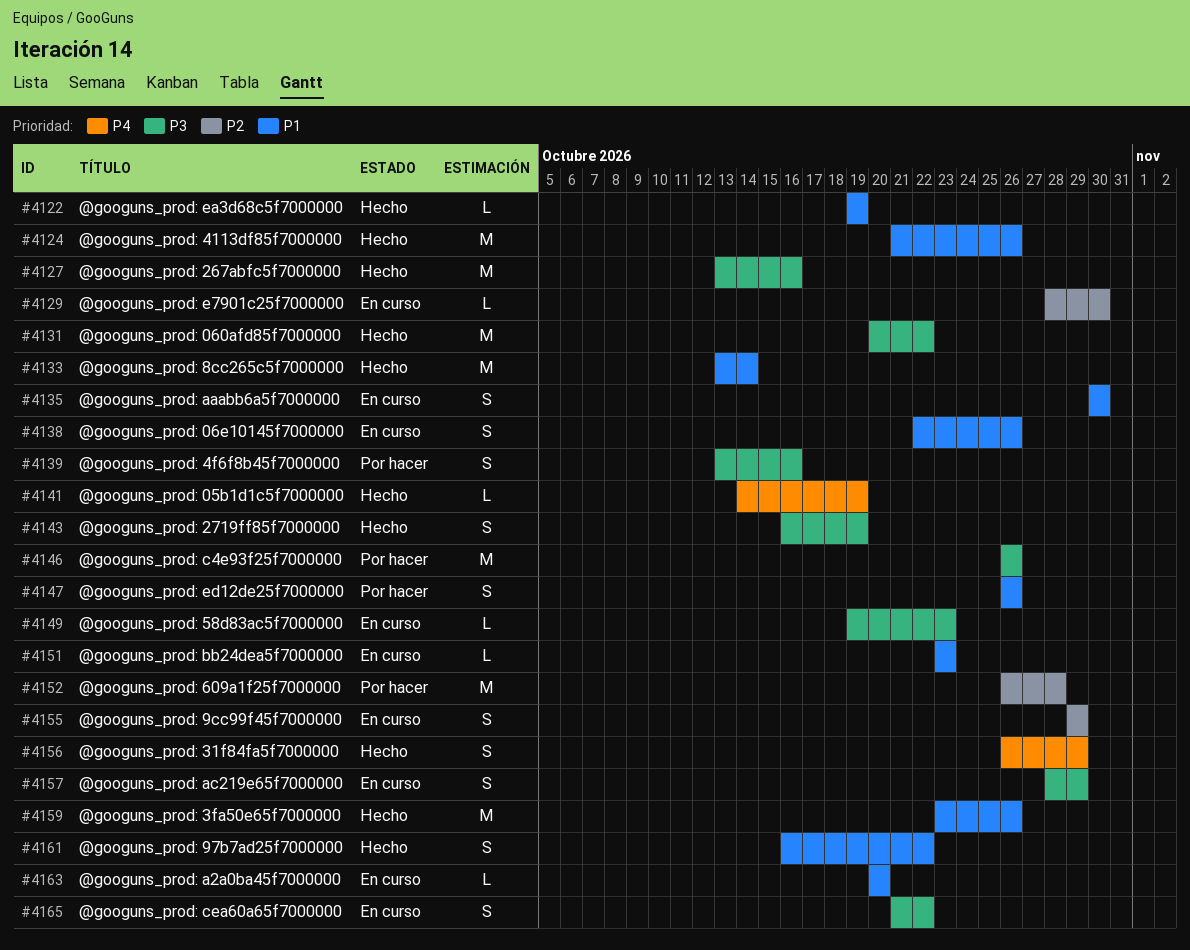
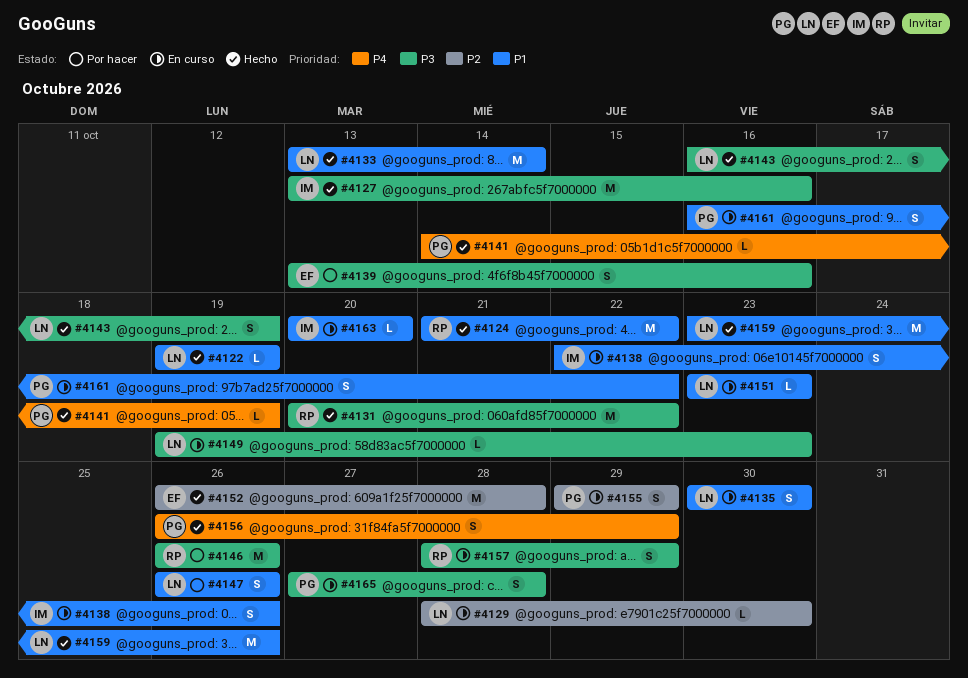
#4124, due: Oct 26 -> Oct 22
#4152, status: Por hacer -> Hecho
#4161, status: Hecho -> En curso
#4165, start: Oct 21 -> Oct 27
#4165, due: Oct 22 -> Oct 28

